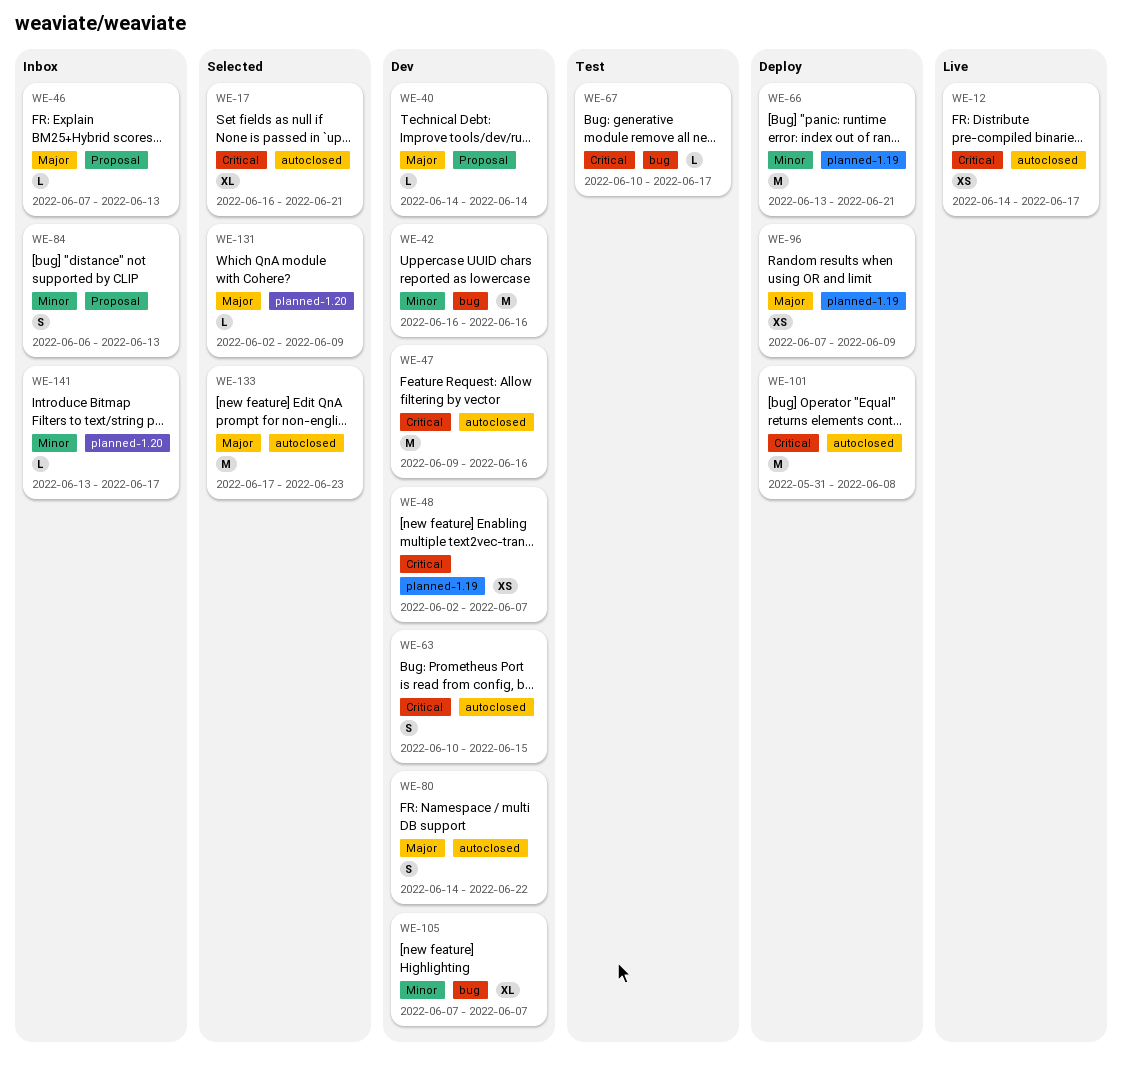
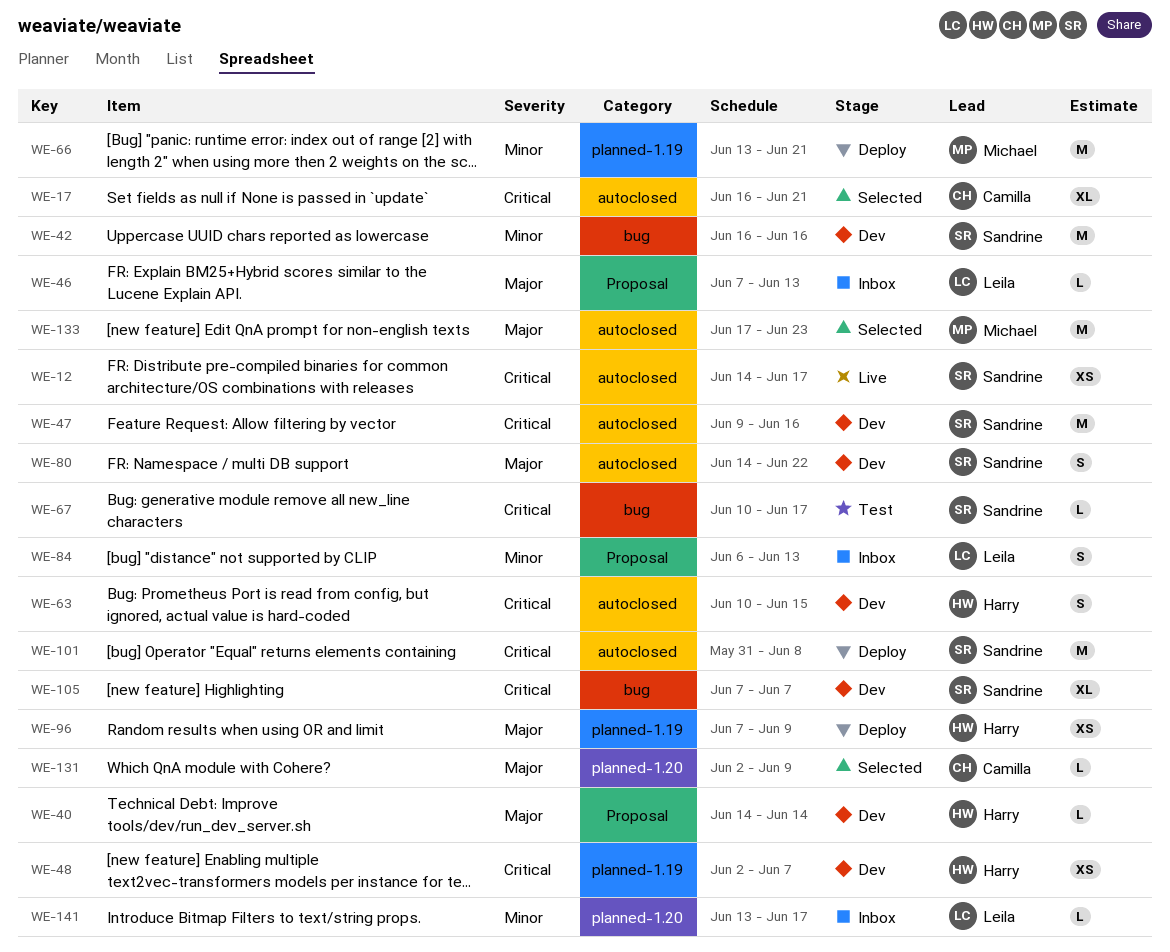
WE-105, priority: Minor -> Critical

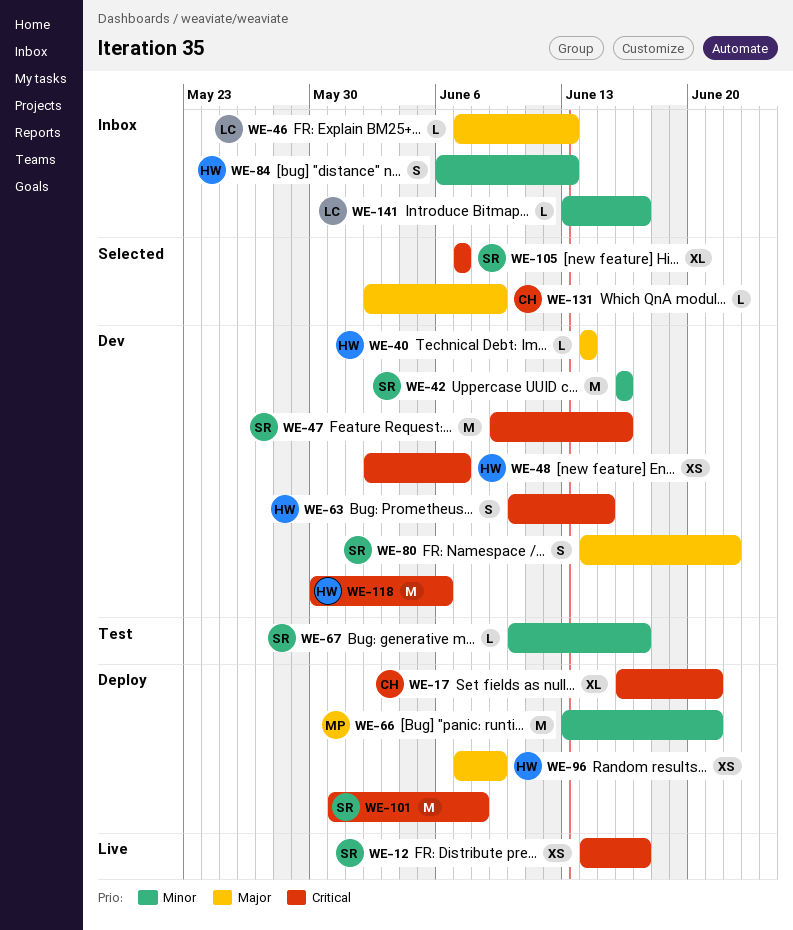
WE-17, status: Selected -> Deploy
WE-67, priority: Critical -> Minor
WE-84, owner: Leila -> Harry
WE-105, status: Dev -> Selected
WE-118: none -> present
WE-133: present -> none

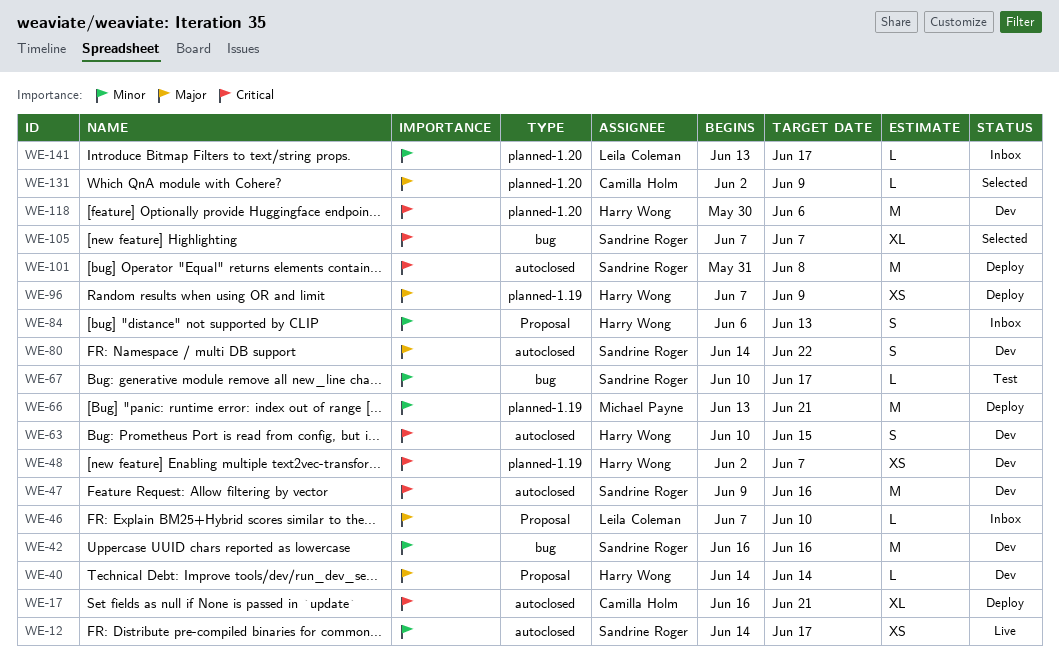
WE-12, priority: Critical -> Minor
WE-46, due: Jun 13 -> Jun 10

